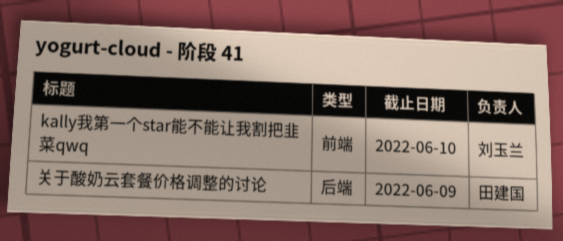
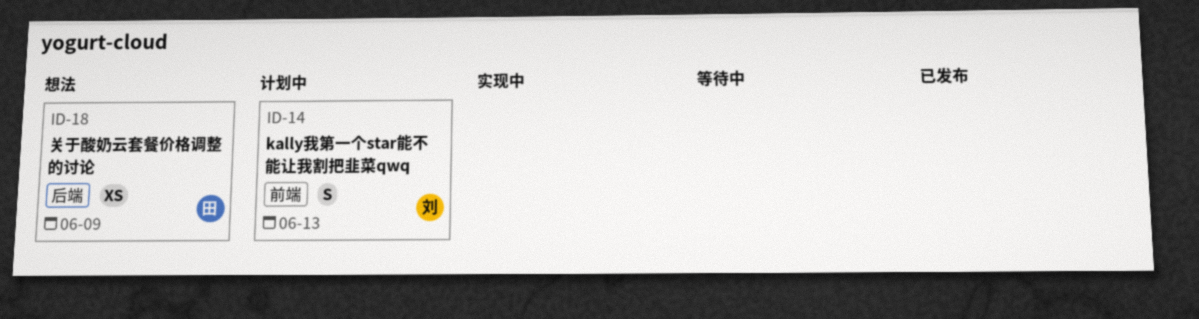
kally我第一个star能不能让我割把韭菜qwq, due: Jun 10 -> Jun 13

